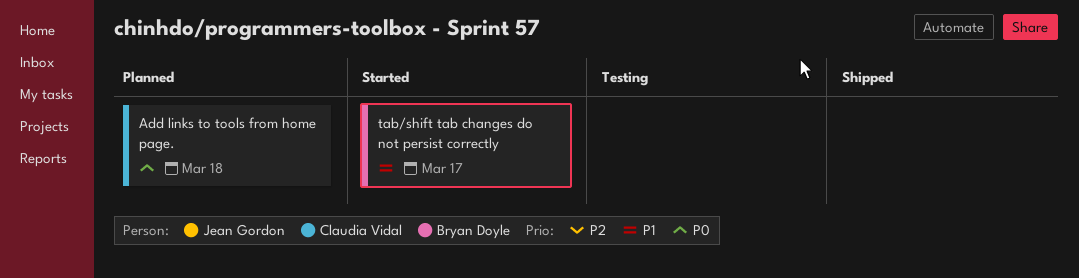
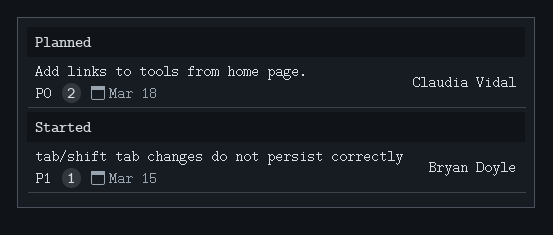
tab/shift tab changes do not persist correctly, due: Mar 17 -> Mar 15

